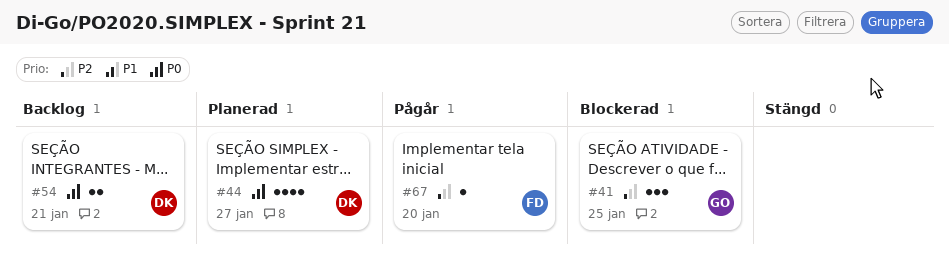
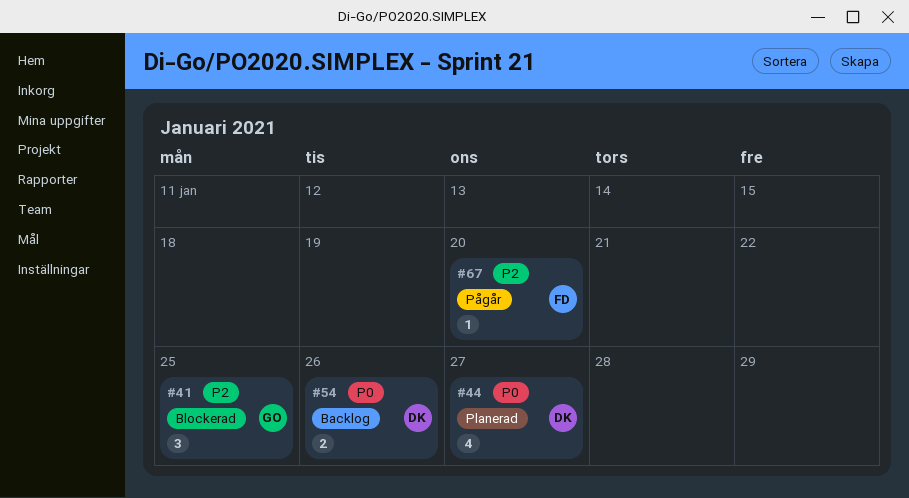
#54, due: Jan 21 -> Jan 26

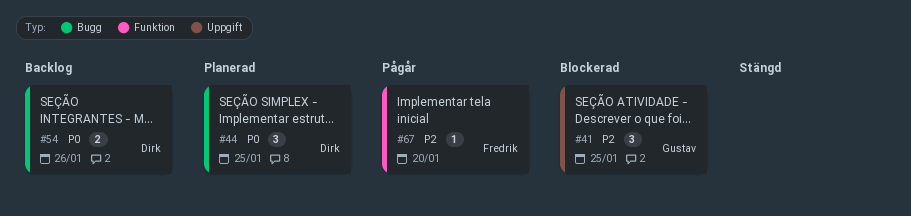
#44, estimate: 4 -> 3
#44, due: Jan 27 -> Jan 25

